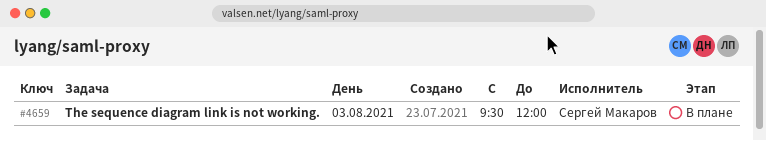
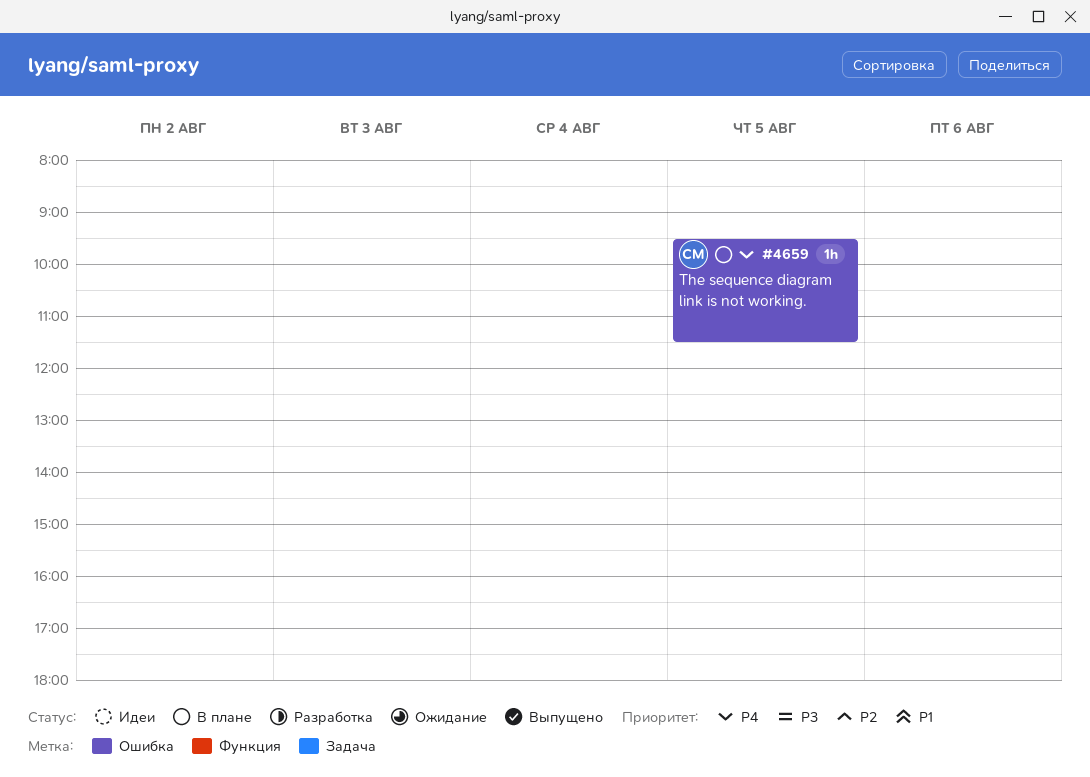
#4659, day: Aug 3 -> Aug 5
#4659, ends: 12:00 -> 11:30

